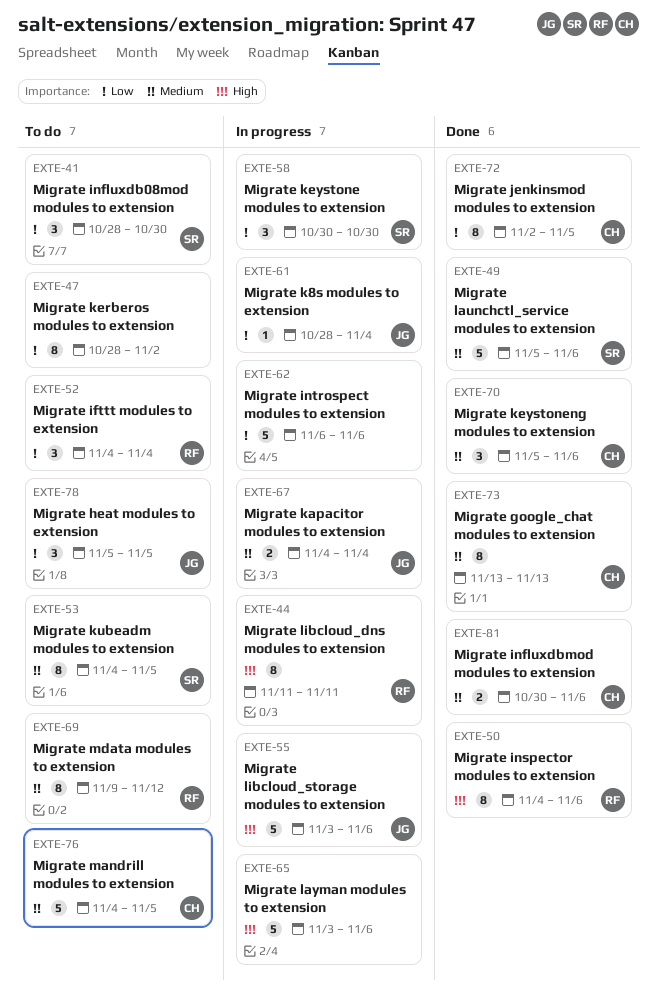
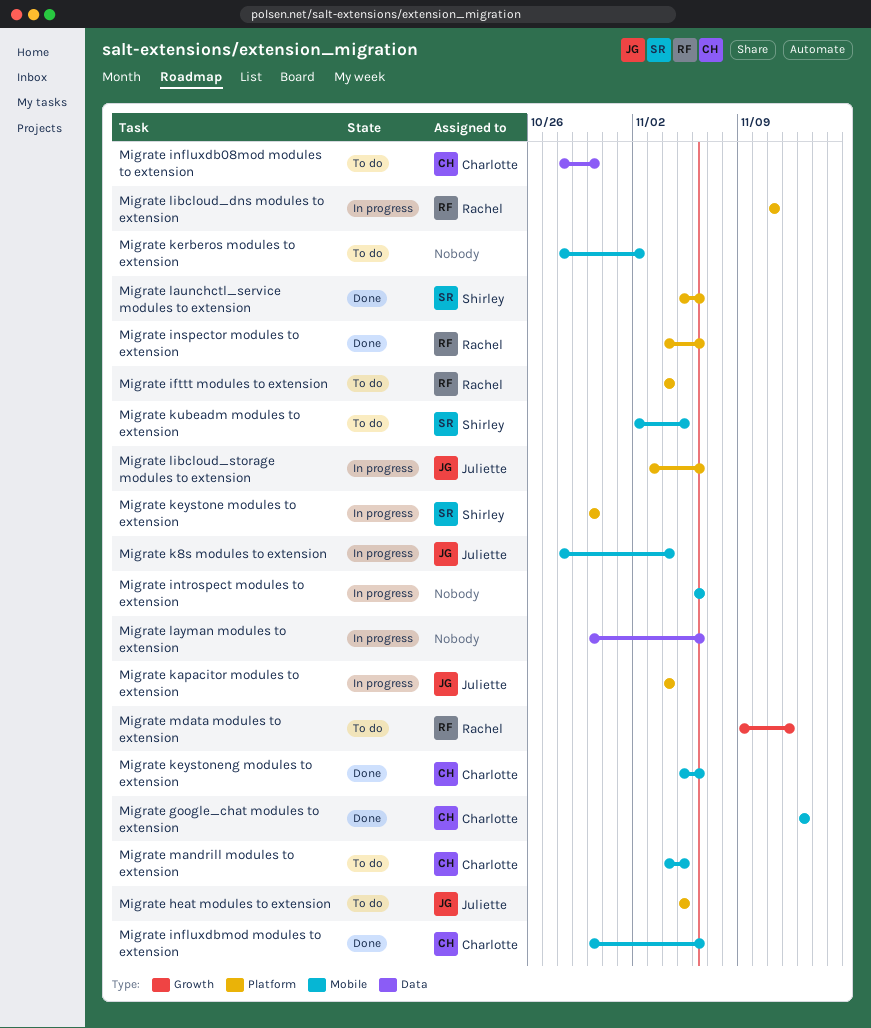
Migrate influxdb08mod modules to extension, owner: Shirley -> Charlotte
Migrate jenkinsmod modules to extension: present -> none
Migrate kubeadm modules to extension, start: Nov 4 -> Nov 2
Migrate layman modules to extension, start: Nov 3 -> Oct 30

